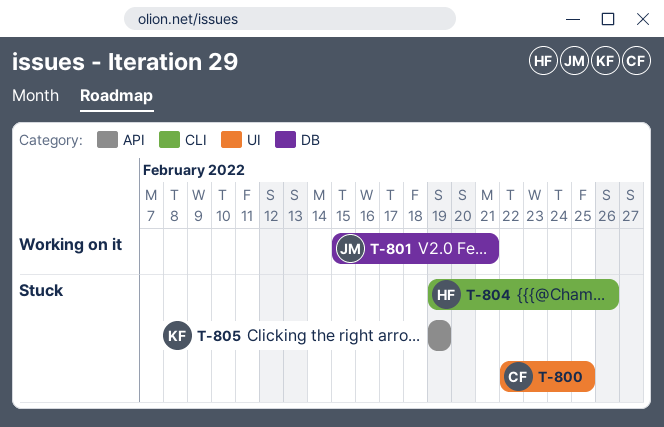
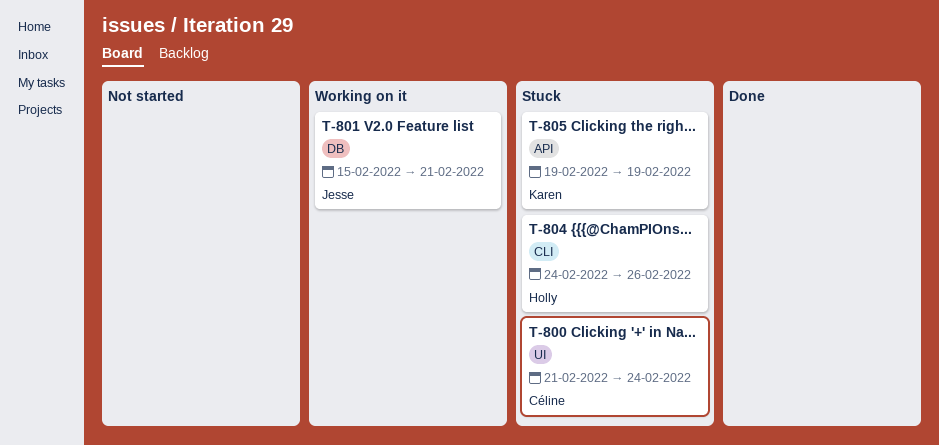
T-800, start: Feb 22 -> Feb 21
T-800, due: Feb 25 -> Feb 24
T-804, start: Feb 19 -> Feb 24

